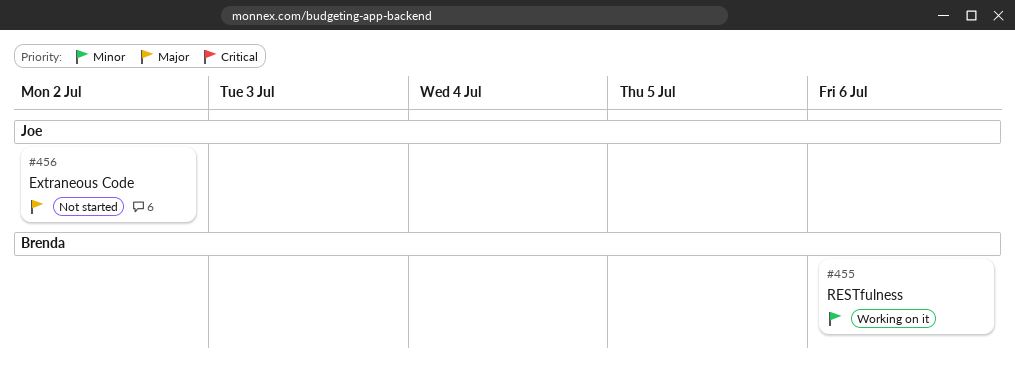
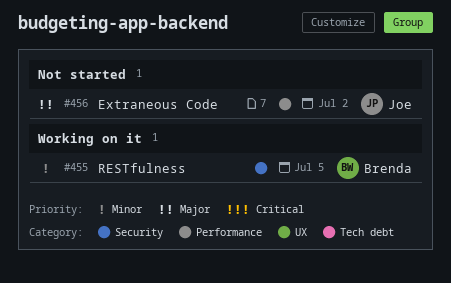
#455, due: Jul 6 -> Jul 5

